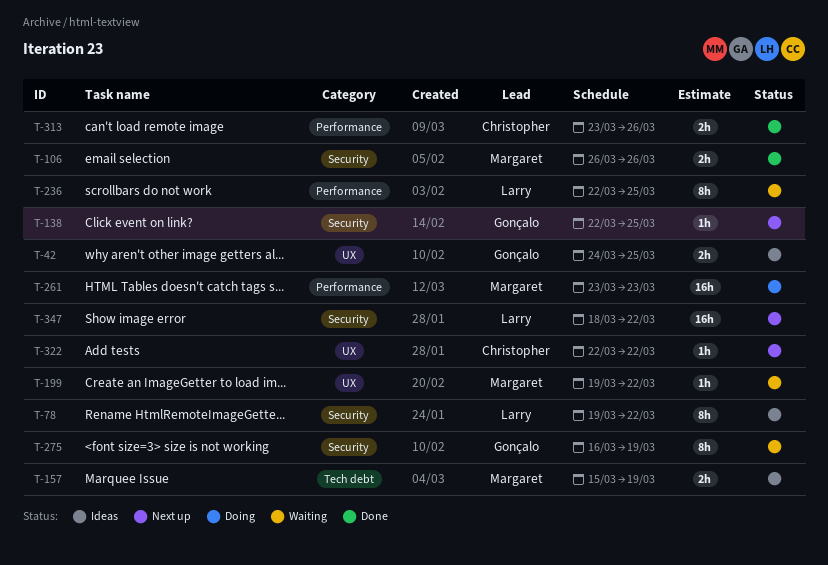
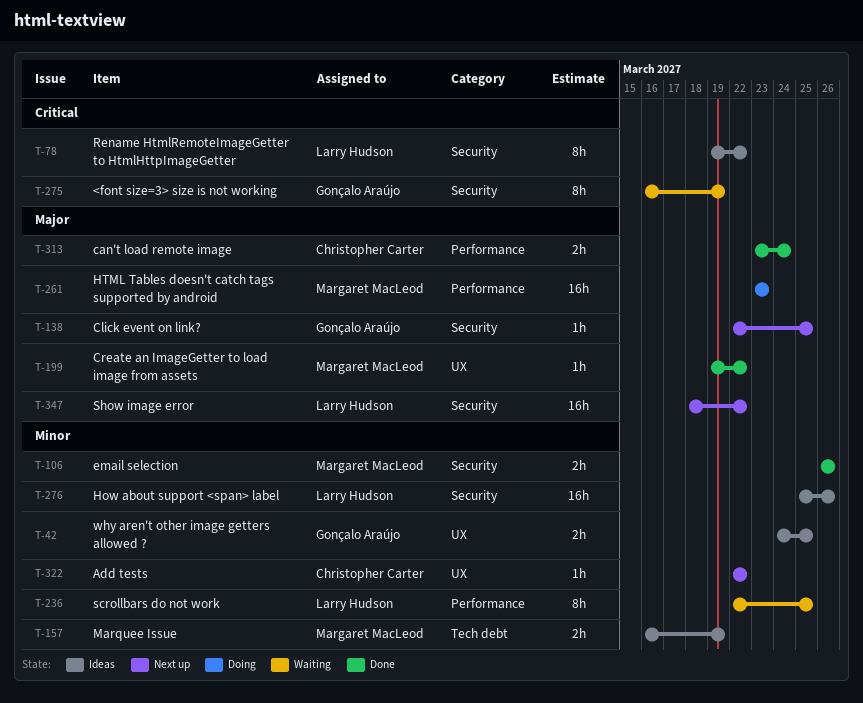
T-157, start: Mar 15 -> Mar 16
T-199, status: Waiting -> Done
T-276: none -> present
T-313, due: Mar 26 -> Mar 24

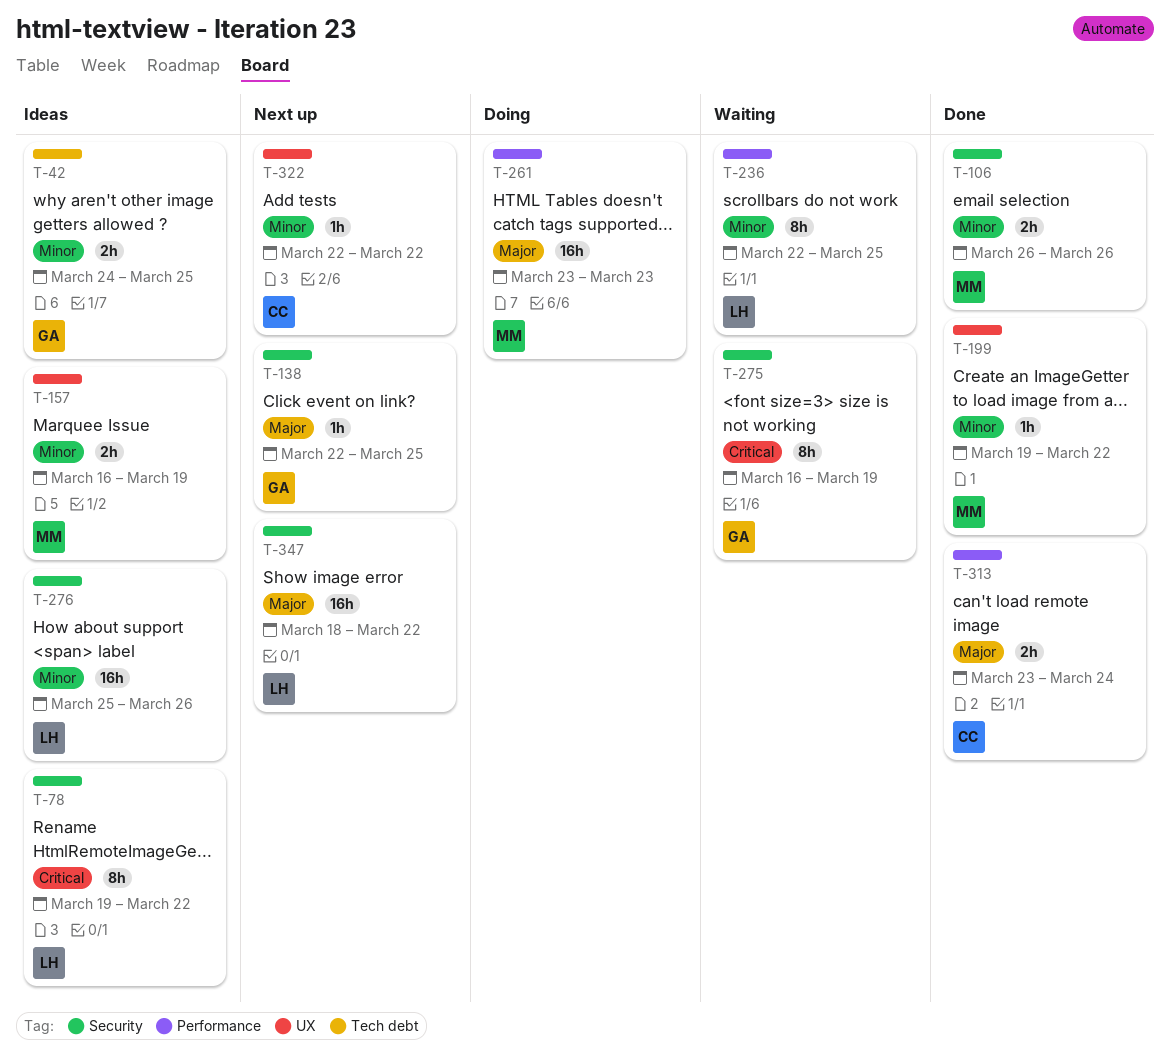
T-42, label: UX -> Tech debt
T-157, label: Tech debt -> UX
T-199, priority: Major -> Minor

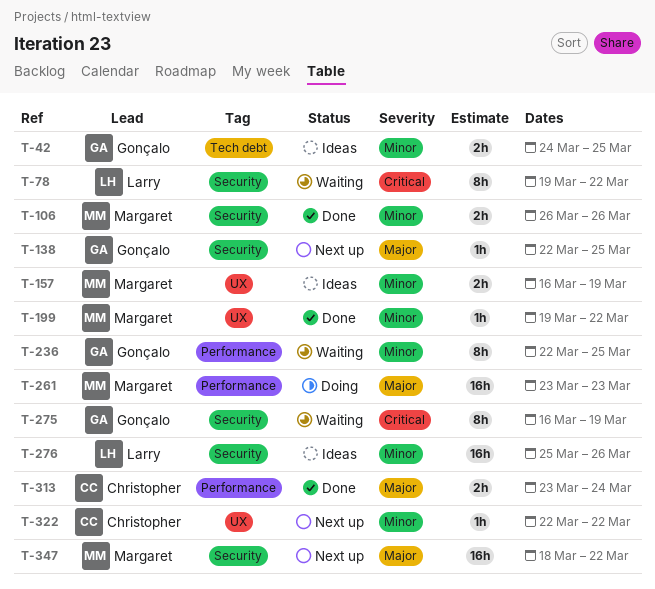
T-78, status: Ideas -> Waiting
T-236, owner: Larry -> Gonçalo
T-347, owner: Larry -> Margaret

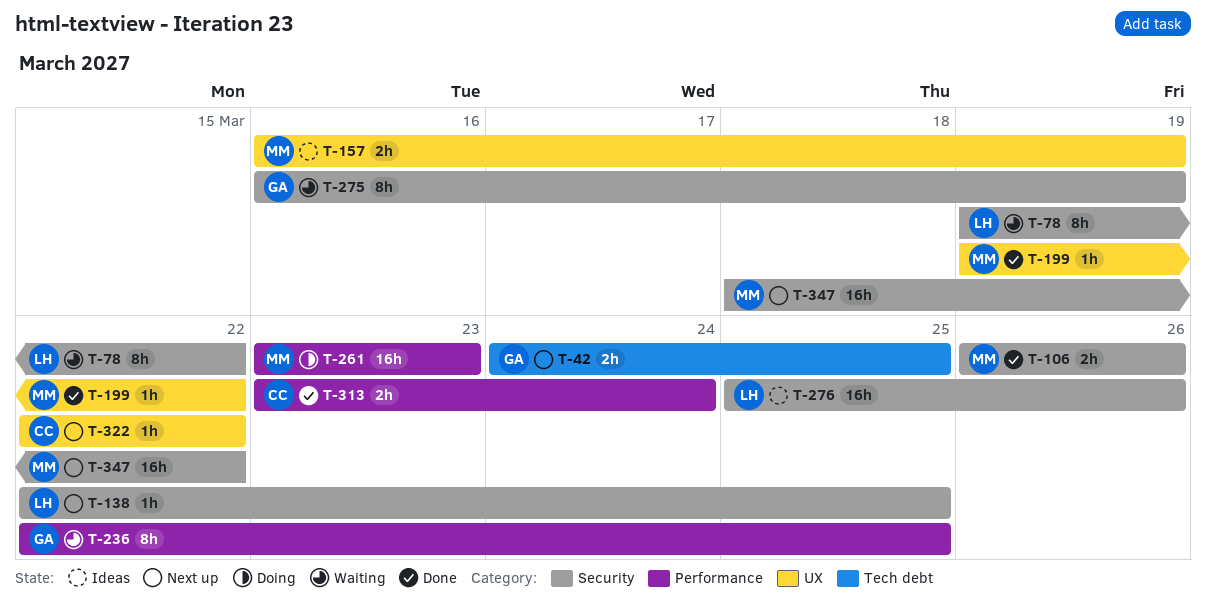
T-42, status: Ideas -> Next up
T-138, owner: Gonçalo -> Larry

